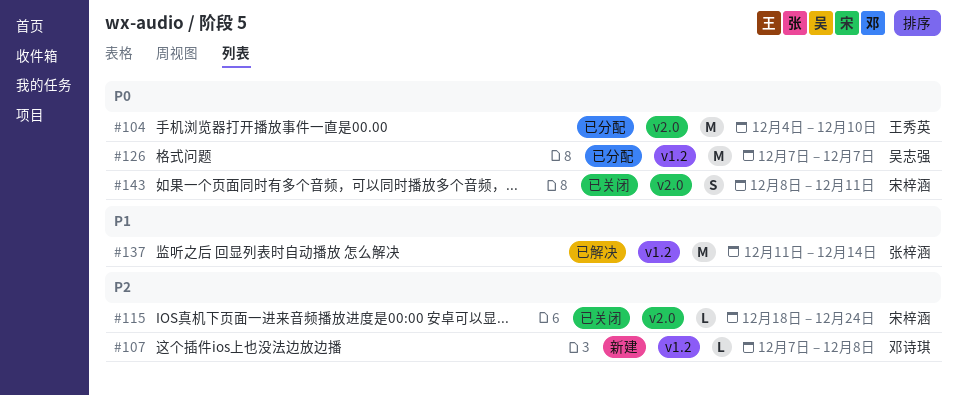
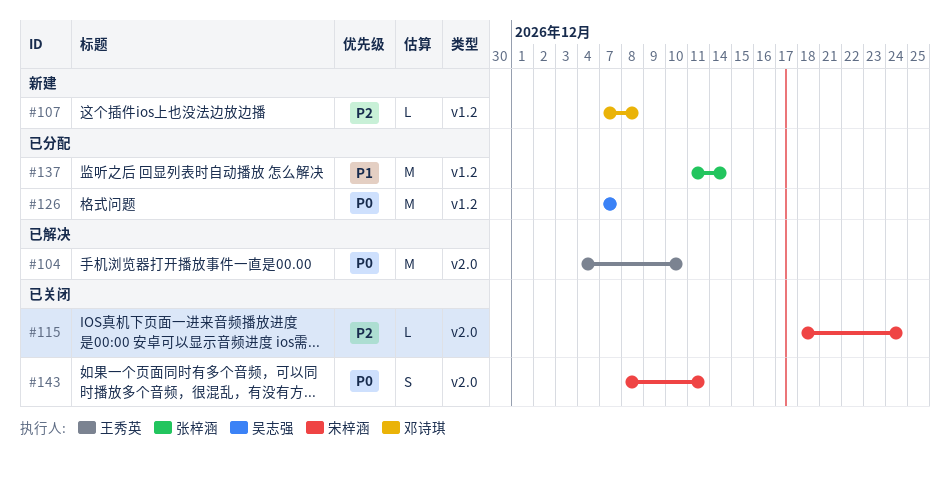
#104, status: 已分配 -> 已解决
#137, status: 已解决 -> 已分配

